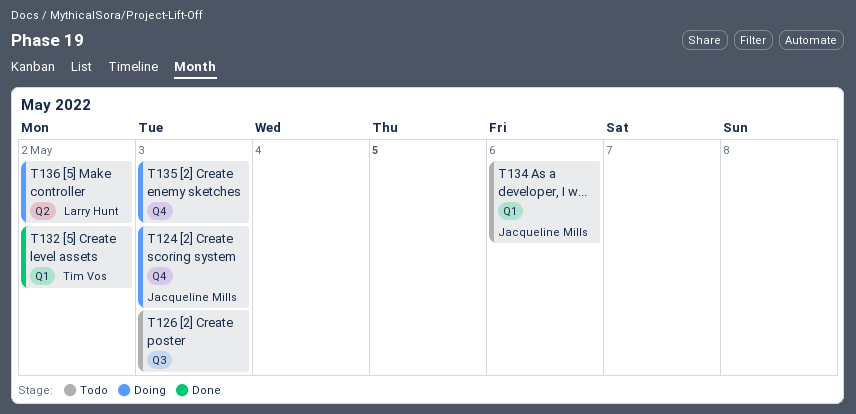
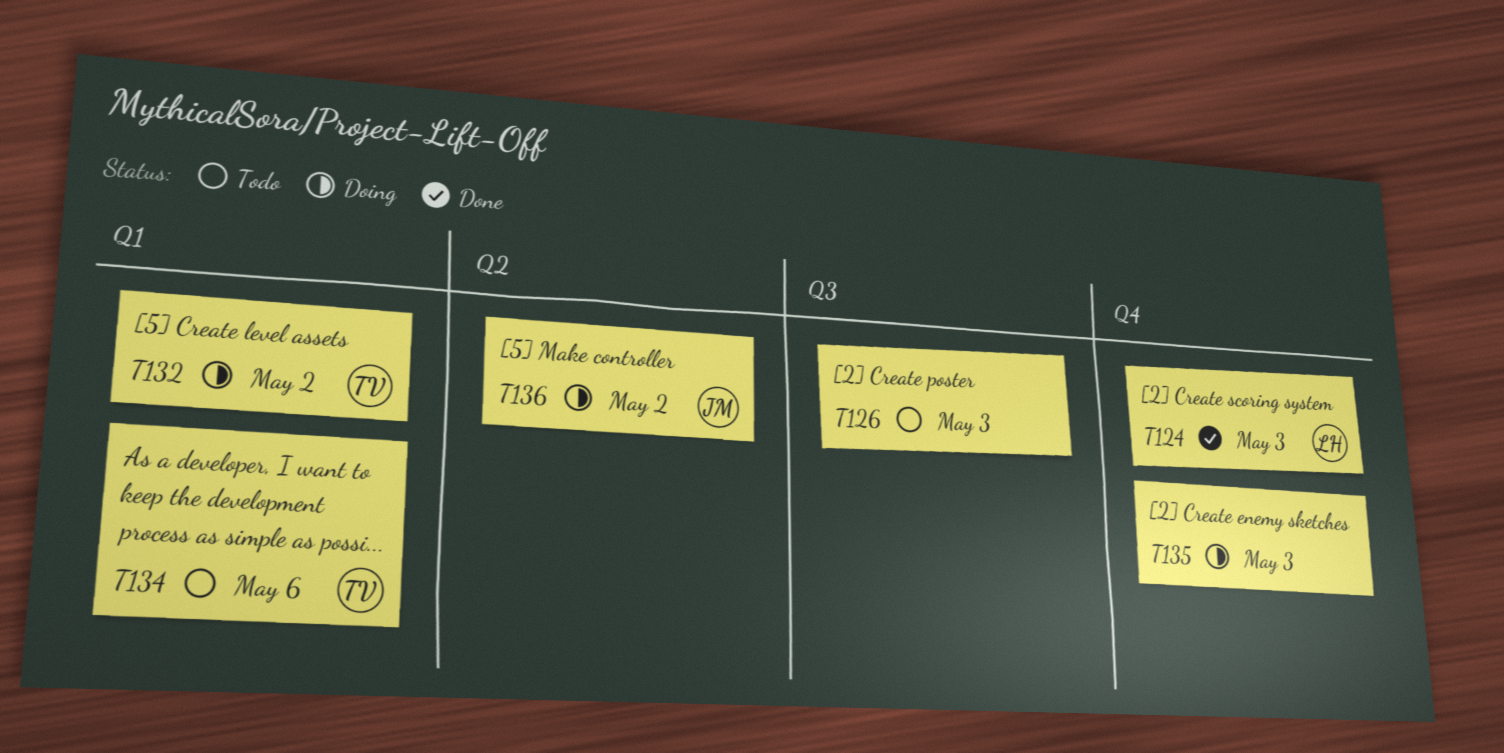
T124, status: Doing -> Done
T124, owner: Jacqueline Mills -> Larry Hunt
T132, status: Done -> Doing
T134, owner: Jacqueline Mills -> Tim Vos
T136, owner: Larry Hunt -> Jacqueline Mills

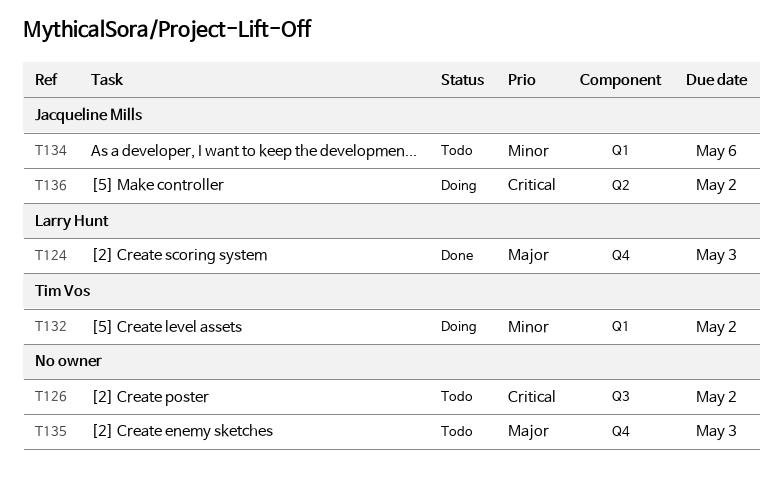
T126, due: May 3 -> May 2
T134, owner: Tim Vos -> Jacqueline Mills
T135, status: Doing -> Todo

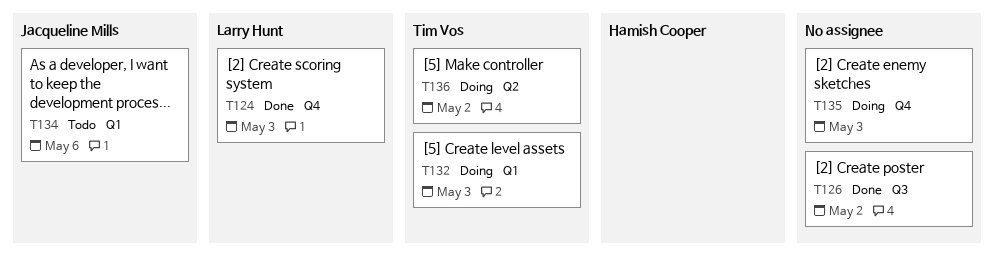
T126, status: Todo -> Done
T132, due: May 2 -> May 3
T135, status: Todo -> Doing
T136, owner: Jacqueline Mills -> Tim Vos

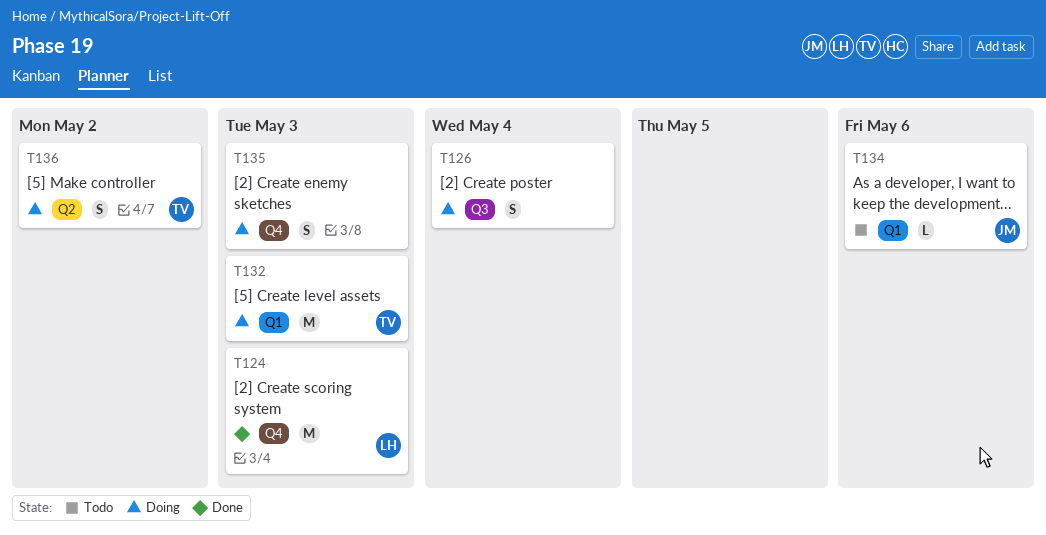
T126, status: Done -> Doing
T126, due: May 2 -> May 4

